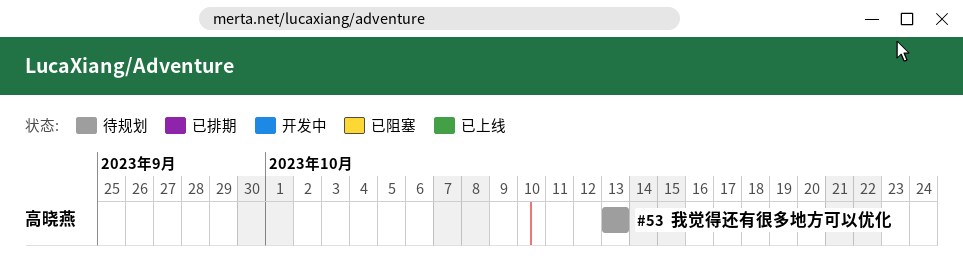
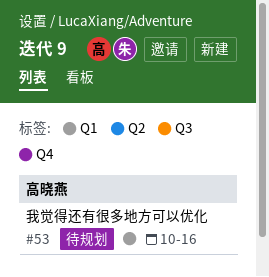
#53, due: Oct 13 -> Oct 16

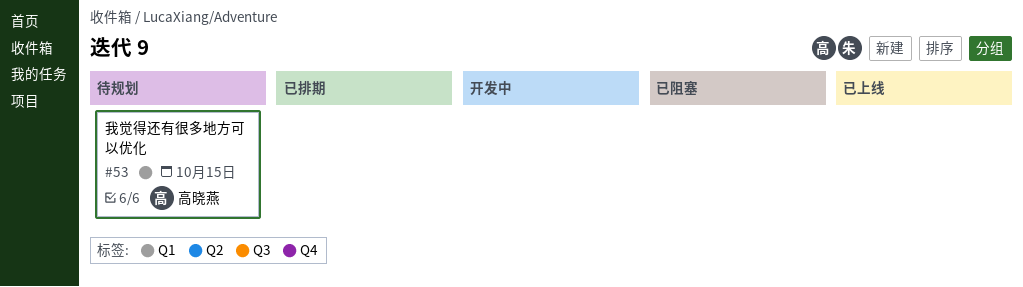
#53, due: Oct 16 -> Oct 15

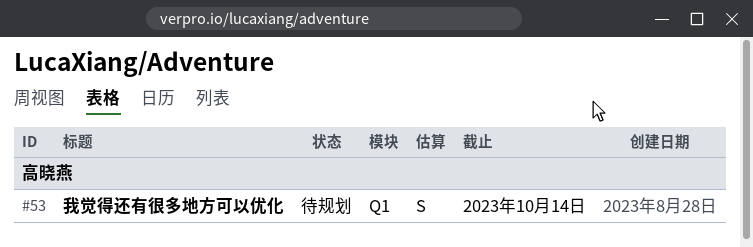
#53, due: Oct 15 -> Oct 14

